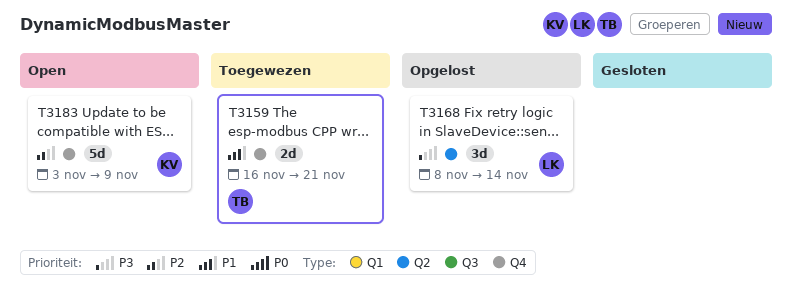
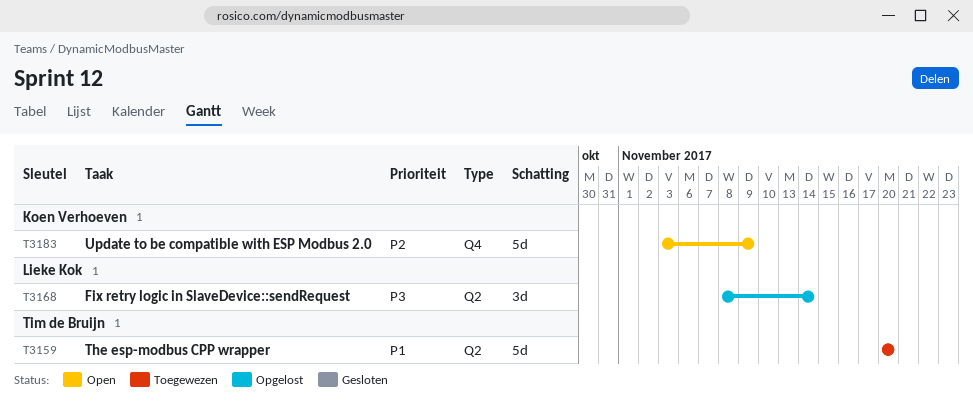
T3159, label: Q4 -> Q2
T3159, estimate: 2d -> 5d
T3159, start: Nov 16 -> Nov 20
T3159, due: Nov 21 -> Nov 20

